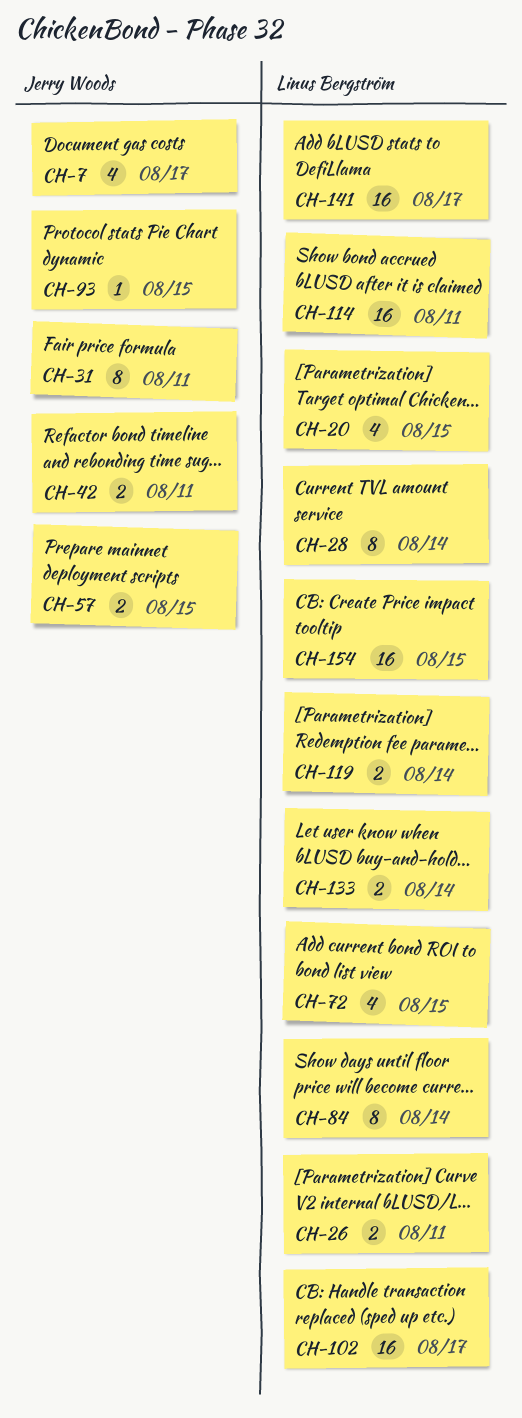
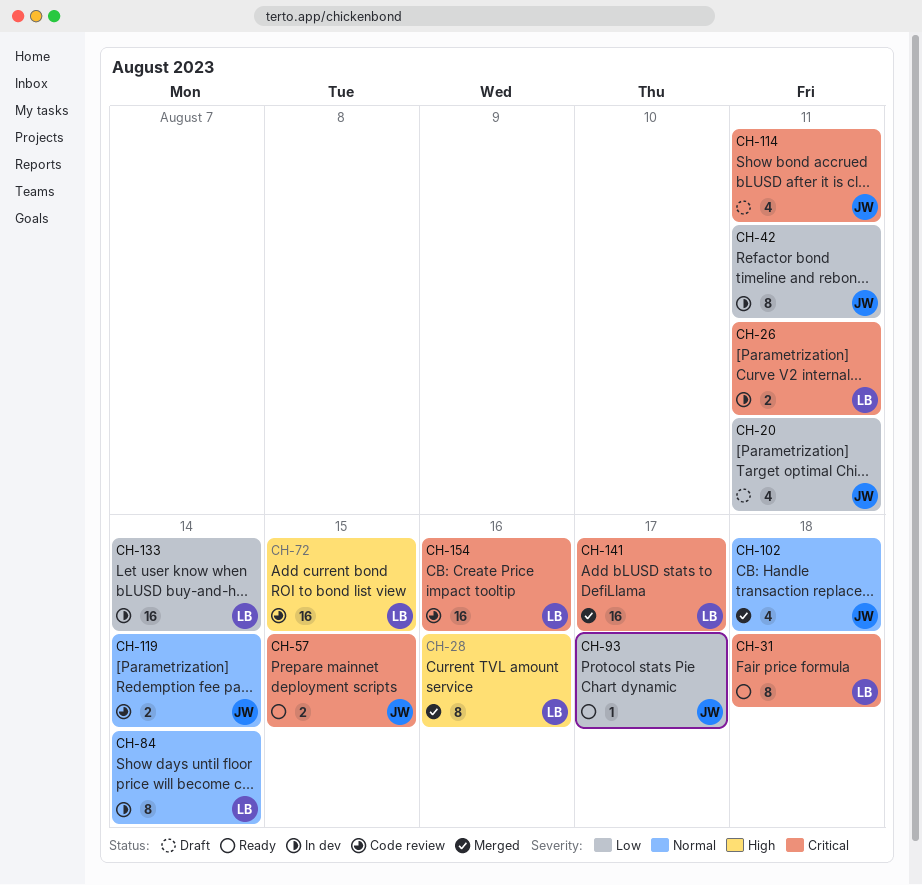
CH-7: present -> none
CH-20, owner: Linus Bergström -> Jerry Woods
CH-20, due: Aug 15 -> Aug 11
CH-28, due: Aug 14 -> Aug 16
CH-31, owner: Jerry Woods -> Linus Bergström
CH-31, due: Aug 11 -> Aug 18
CH-42, estimate: 2 -> 8
CH-72, estimate: 4 -> 16
CH-93, due: Aug 15 -> Aug 17
CH-102, owner: Linus Bergström -> Jerry Woods
CH-102, estimate: 16 -> 4
CH-102, due: Aug 17 -> Aug 18
CH-114, owner: Linus Bergström -> Jerry Woods
CH-114, estimate: 16 -> 4
CH-119, owner: Linus Bergström -> Jerry Woods
CH-133, estimate: 2 -> 16
CH-154, due: Aug 15 -> Aug 16

